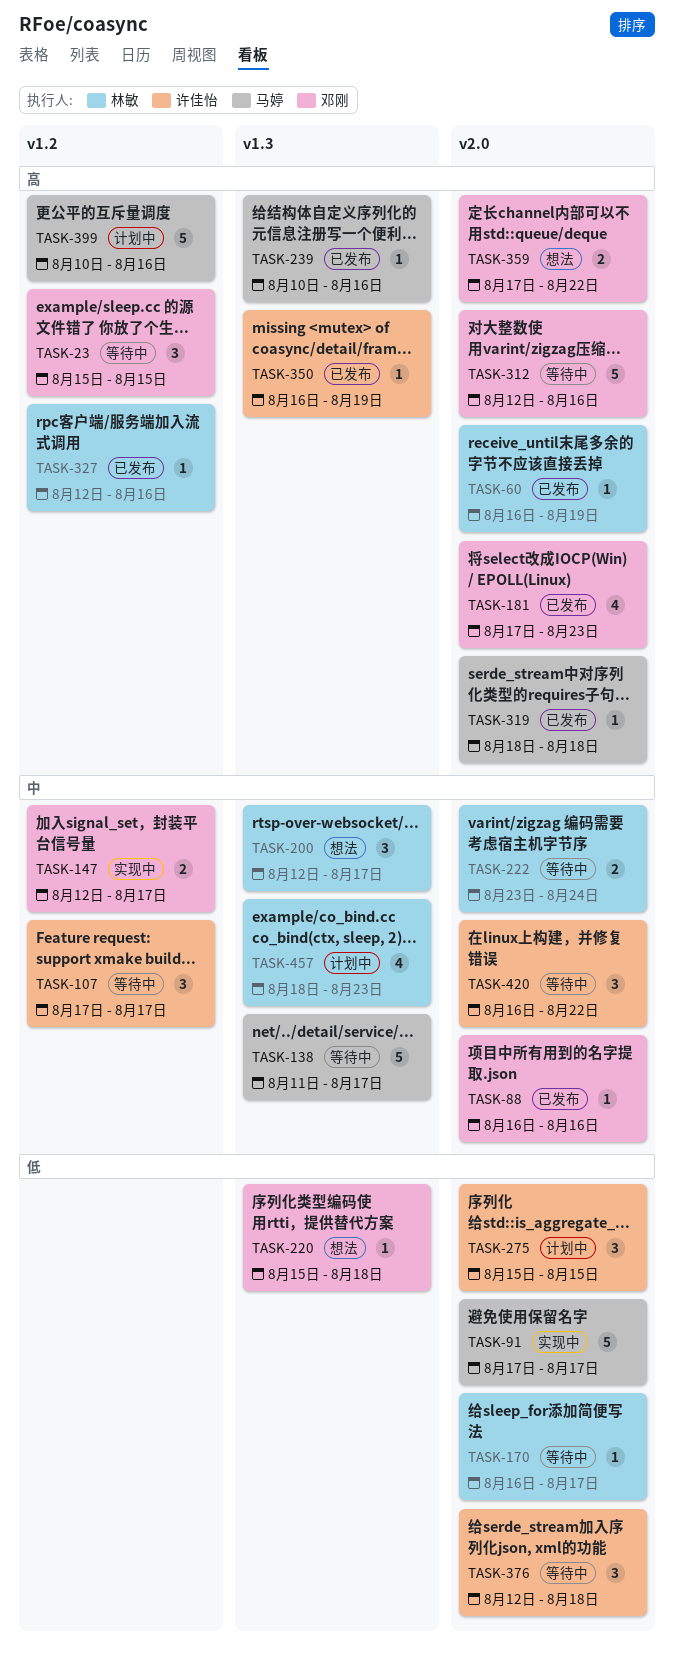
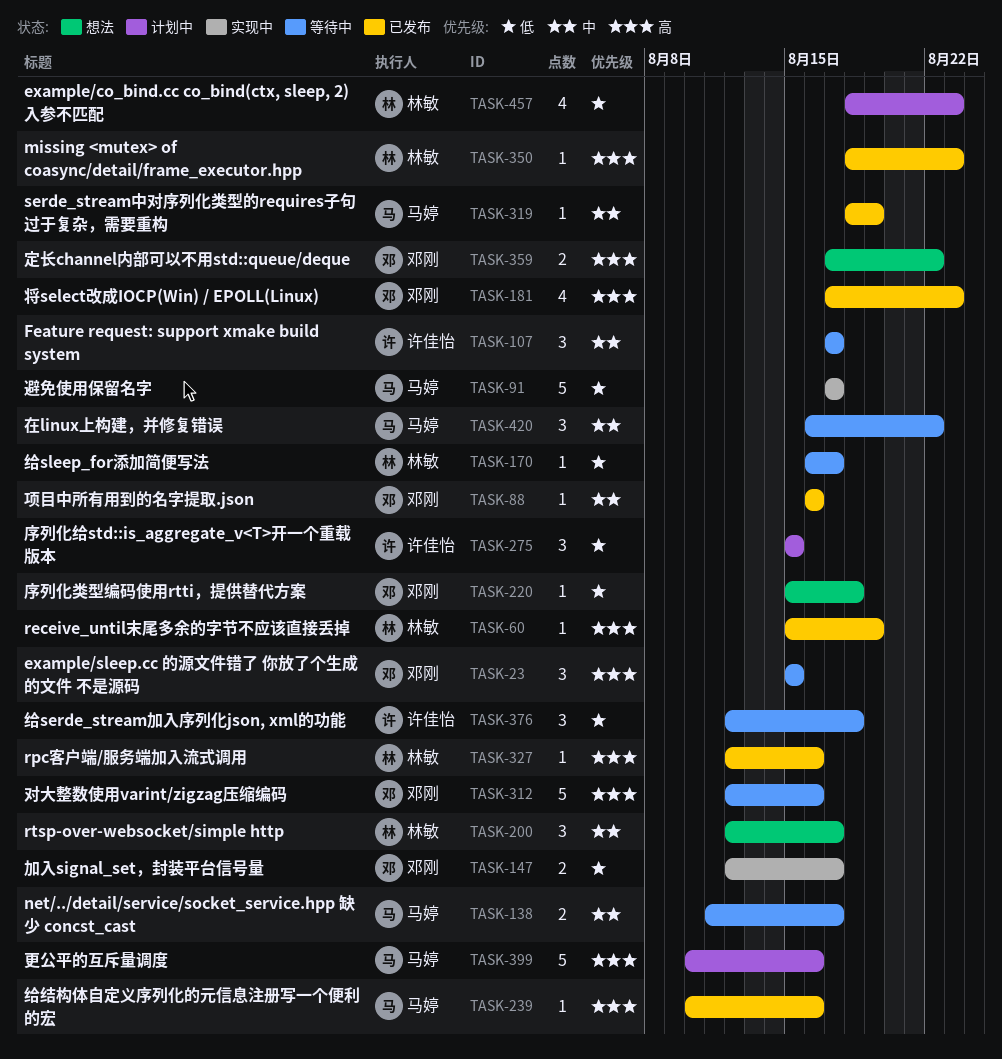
TASK-60, start: Aug 16 -> Aug 15
TASK-138, estimate: 5 -> 2
TASK-147, priority: 中 -> 低
TASK-222: present -> none
TASK-319, priority: 高 -> 中
TASK-319, due: Aug 18 -> Aug 19
TASK-350, owner: 许佳怡 -> 林敏
TASK-350, start: Aug 16 -> Aug 18
TASK-350, due: Aug 19 -> Aug 23
TASK-420, owner: 许佳怡 -> 马婷
TASK-457, priority: 中 -> 低

